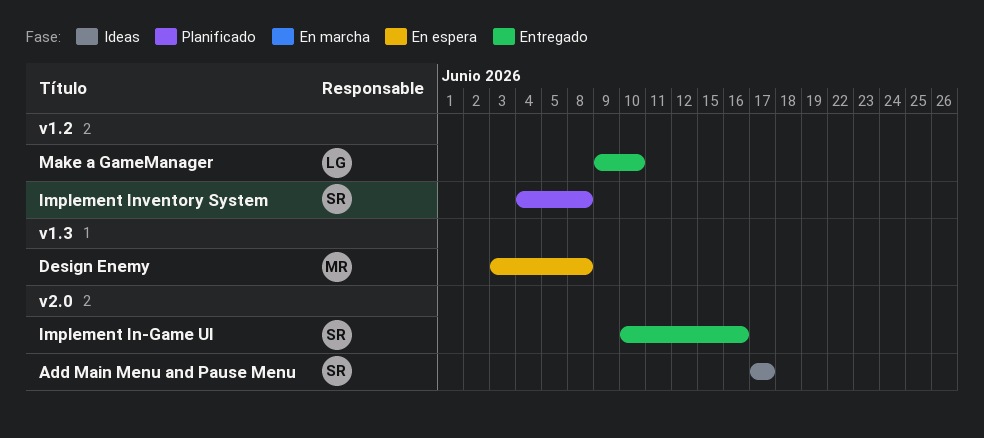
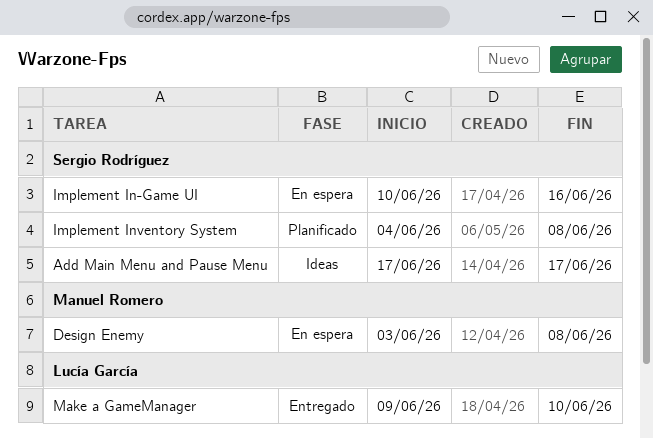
Implement In-Game UI, status: Entregado -> En espera

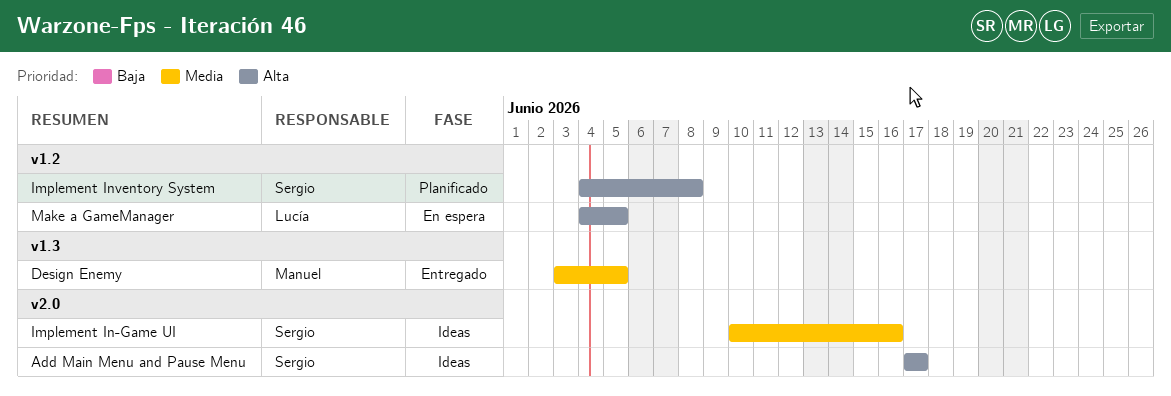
Design Enemy, status: En espera -> Entregado
Design Enemy, due: Jun 8 -> Jun 5
Implement In-Game UI, status: En espera -> Ideas
Make a GameManager, status: Entregado -> En espera
Make a GameManager, start: Jun 9 -> Jun 4
Make a GameManager, due: Jun 10 -> Jun 5

